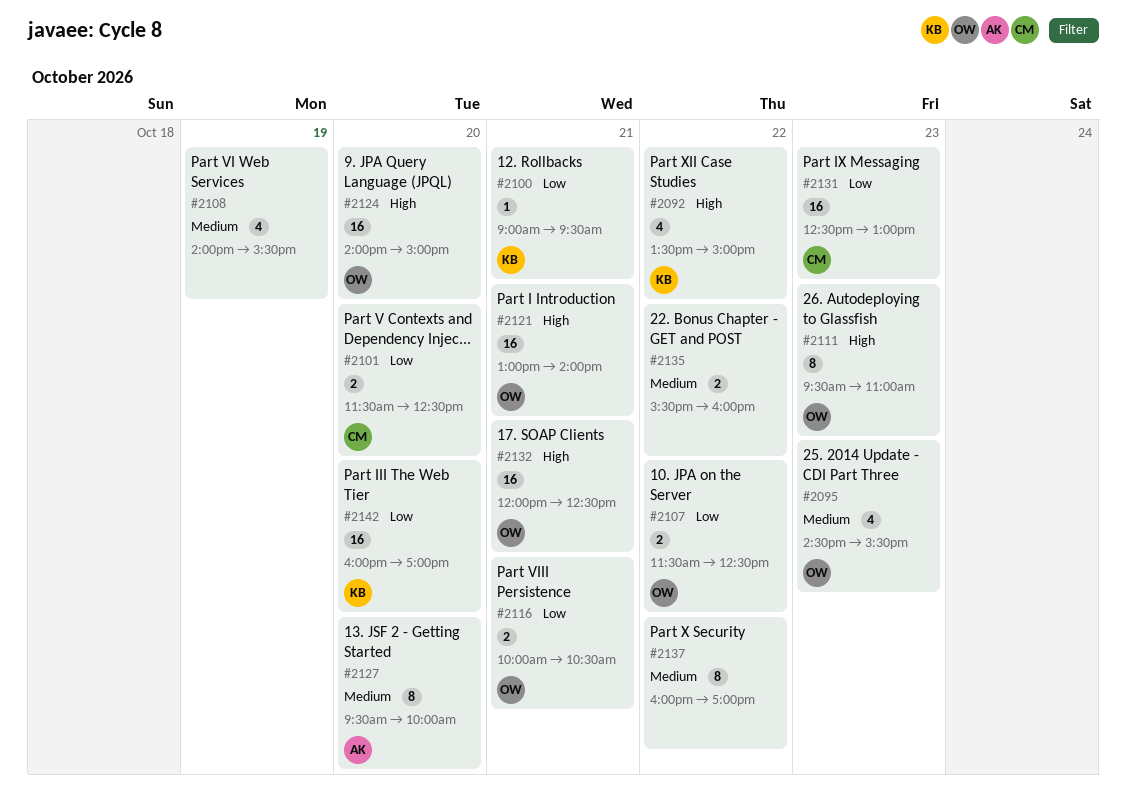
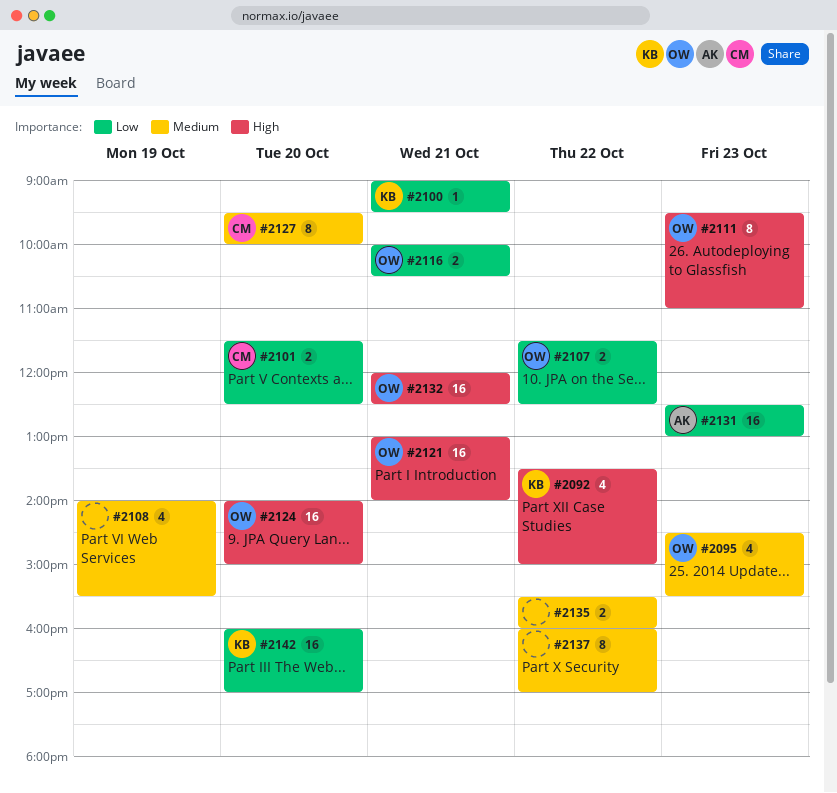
#2127, owner: AK -> CM
#2131, owner: CM -> AK

